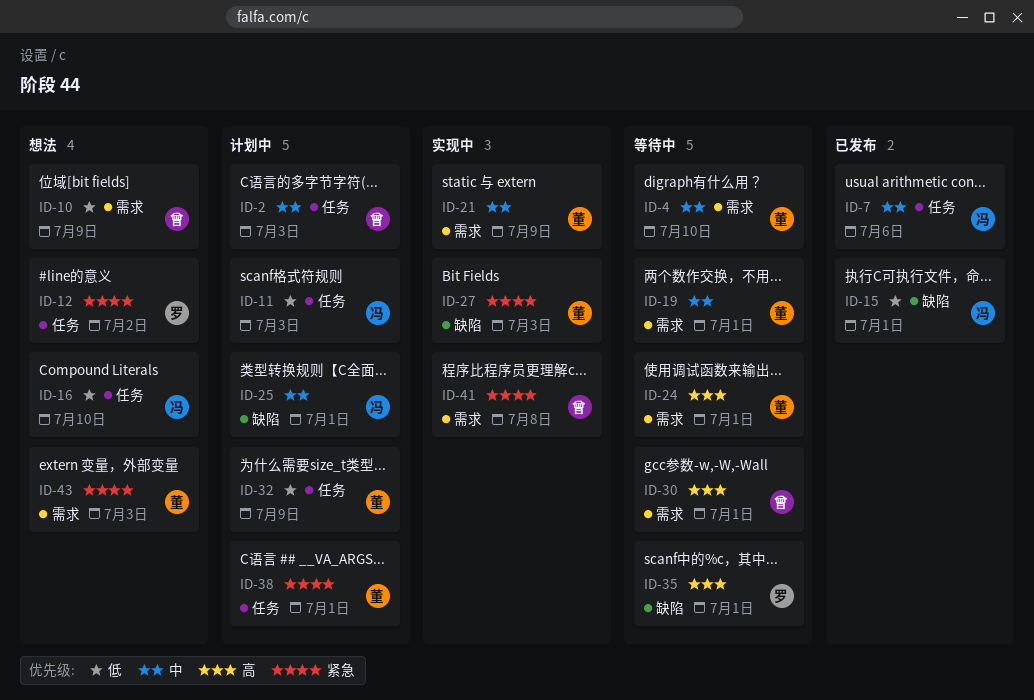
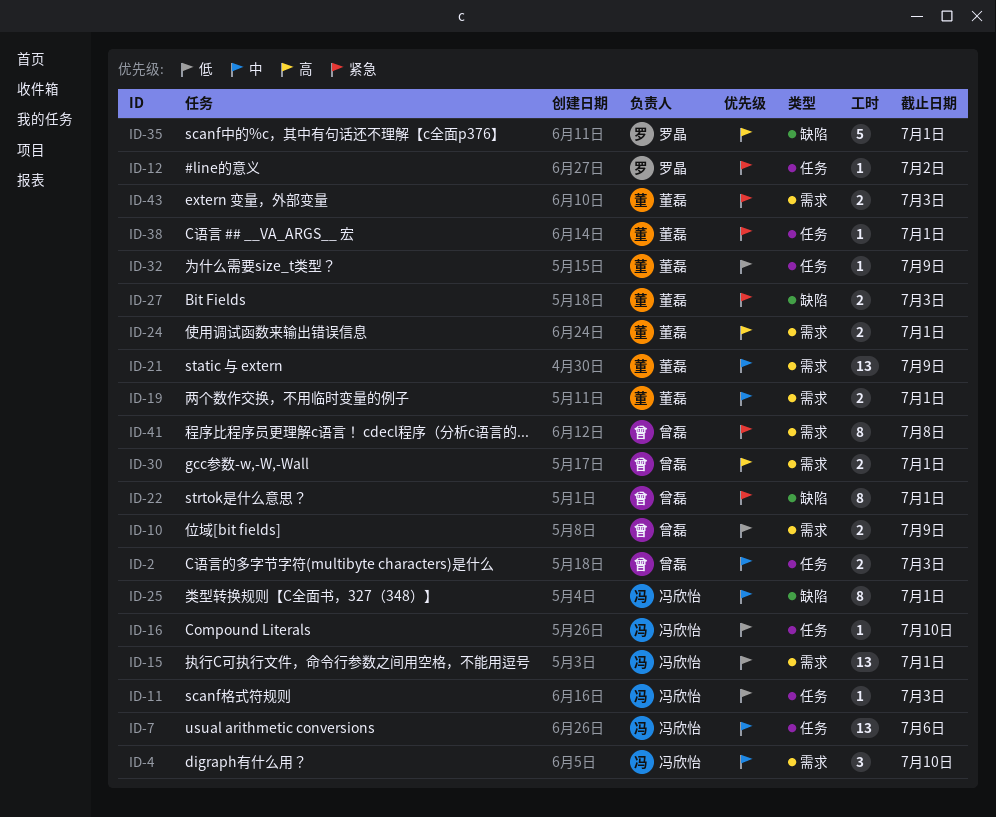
ID-4, owner: 董磊 -> 冯欣怡
ID-15, label: 缺陷 -> 需求
ID-22: none -> present

